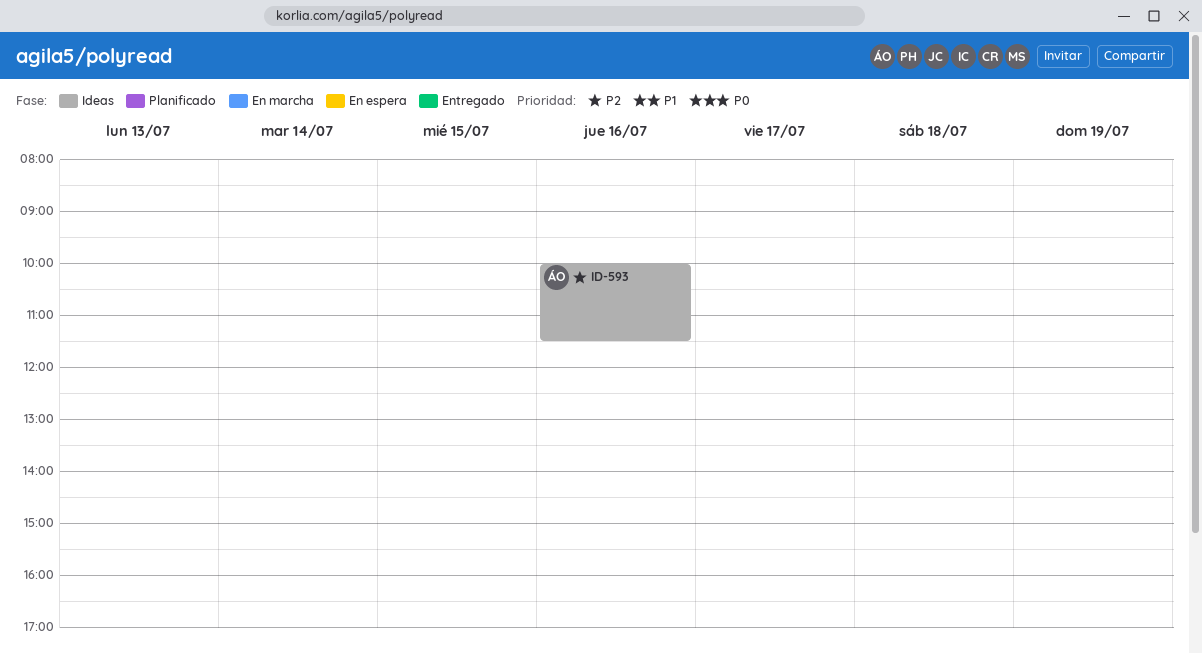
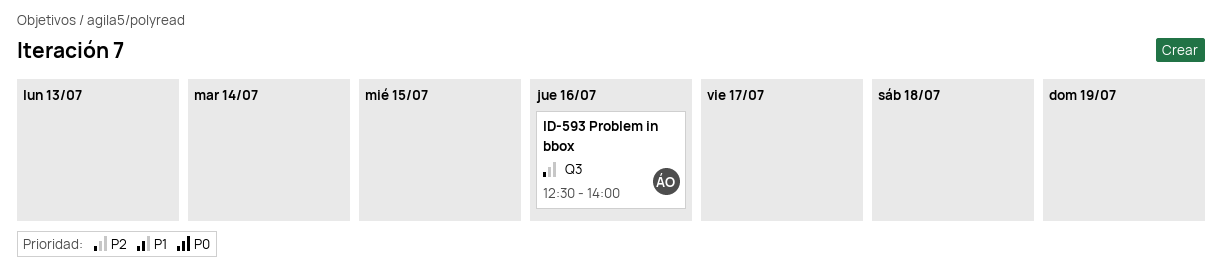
ID-593, begins: 10:00 -> 12:30
ID-593, ends: 11:30 -> 14:00

